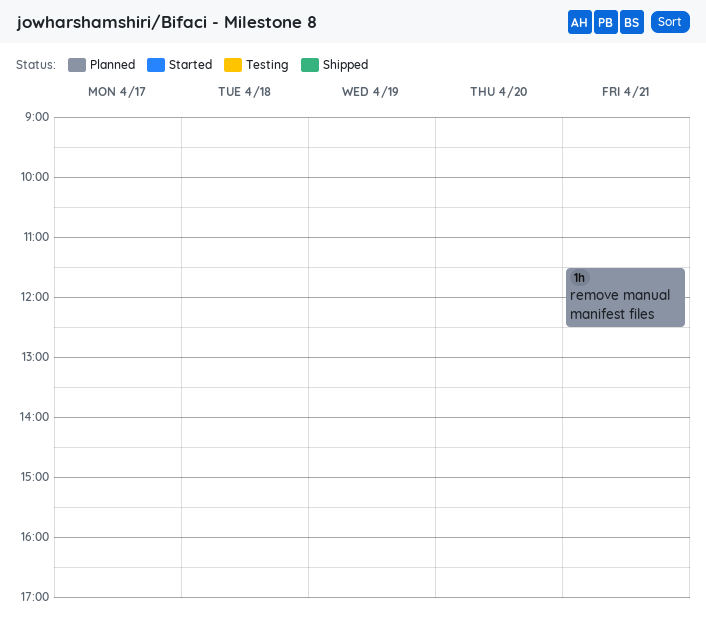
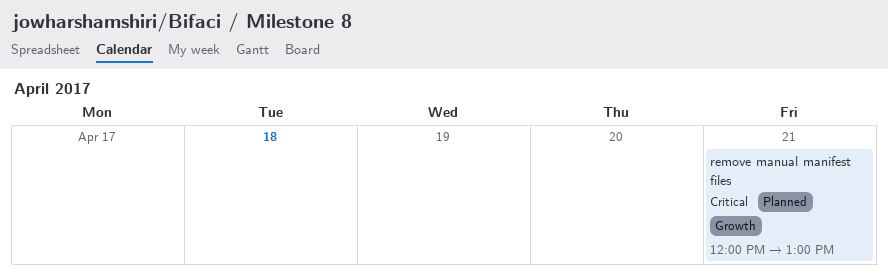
remove manual manifest files, begins: 11:30 -> 12:00
remove manual manifest files, ends: 12:30 -> 13:00

